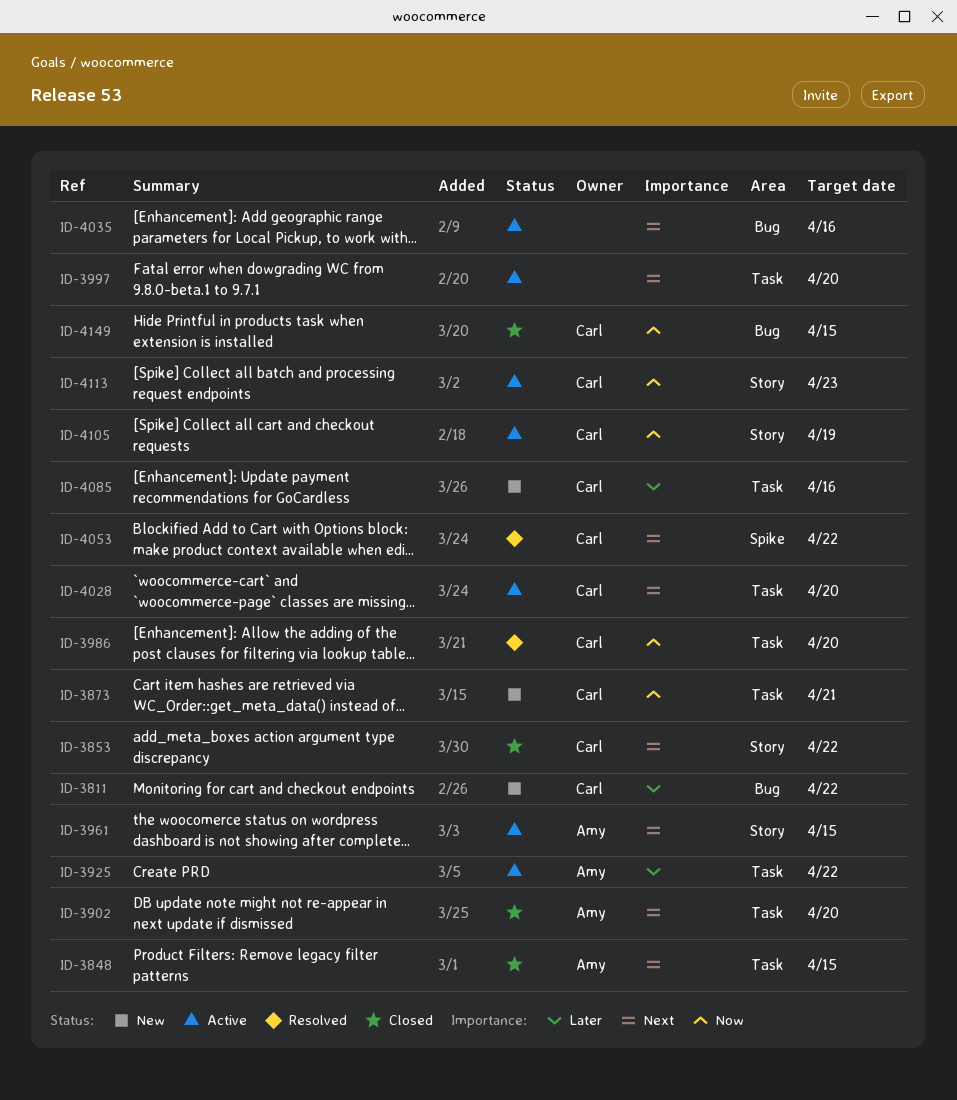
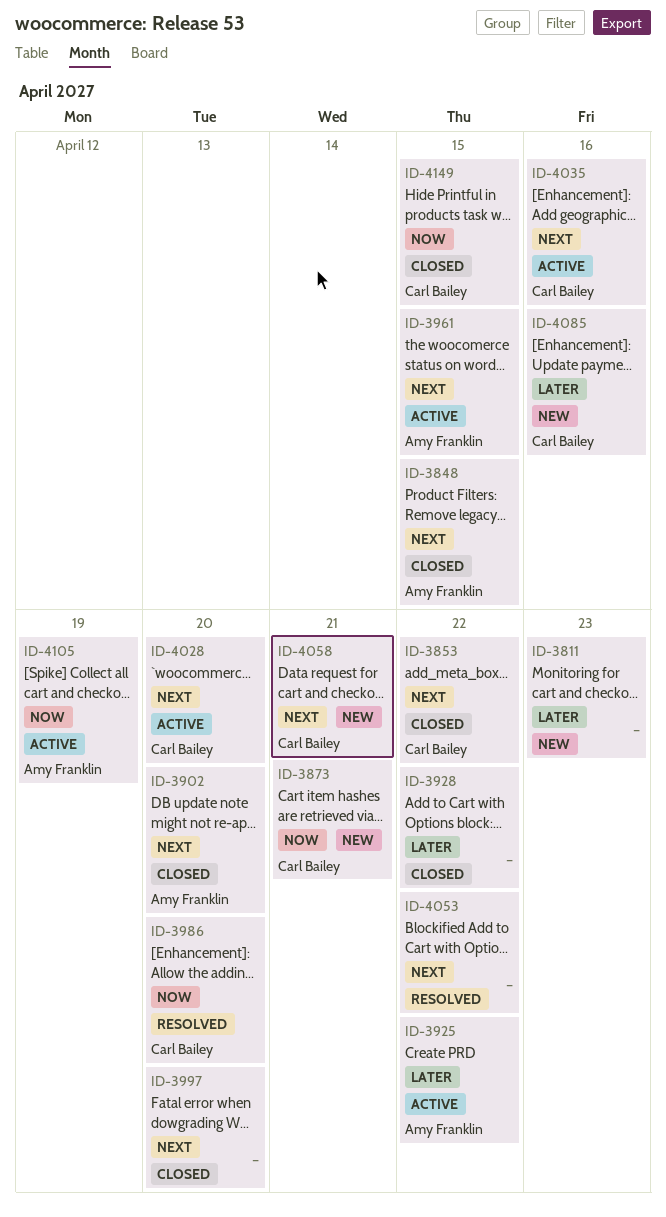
ID-3811, owner: Carl Bailey -> none
ID-3811, due: Apr 22 -> Apr 23
ID-3928: none -> present
ID-3997, status: Active -> Closed
ID-4035, owner: none -> Carl Bailey
ID-4053, owner: Carl Bailey -> none
ID-4058: none -> present
ID-4105, owner: Carl Bailey -> Amy Franklin
ID-4113: present -> none

